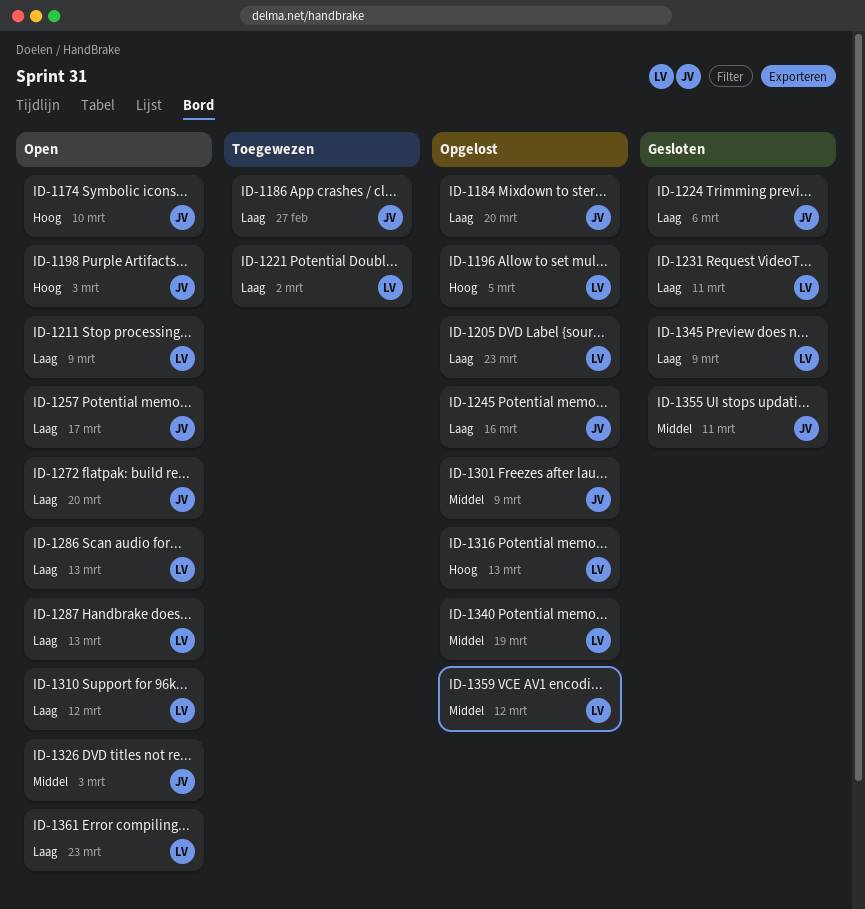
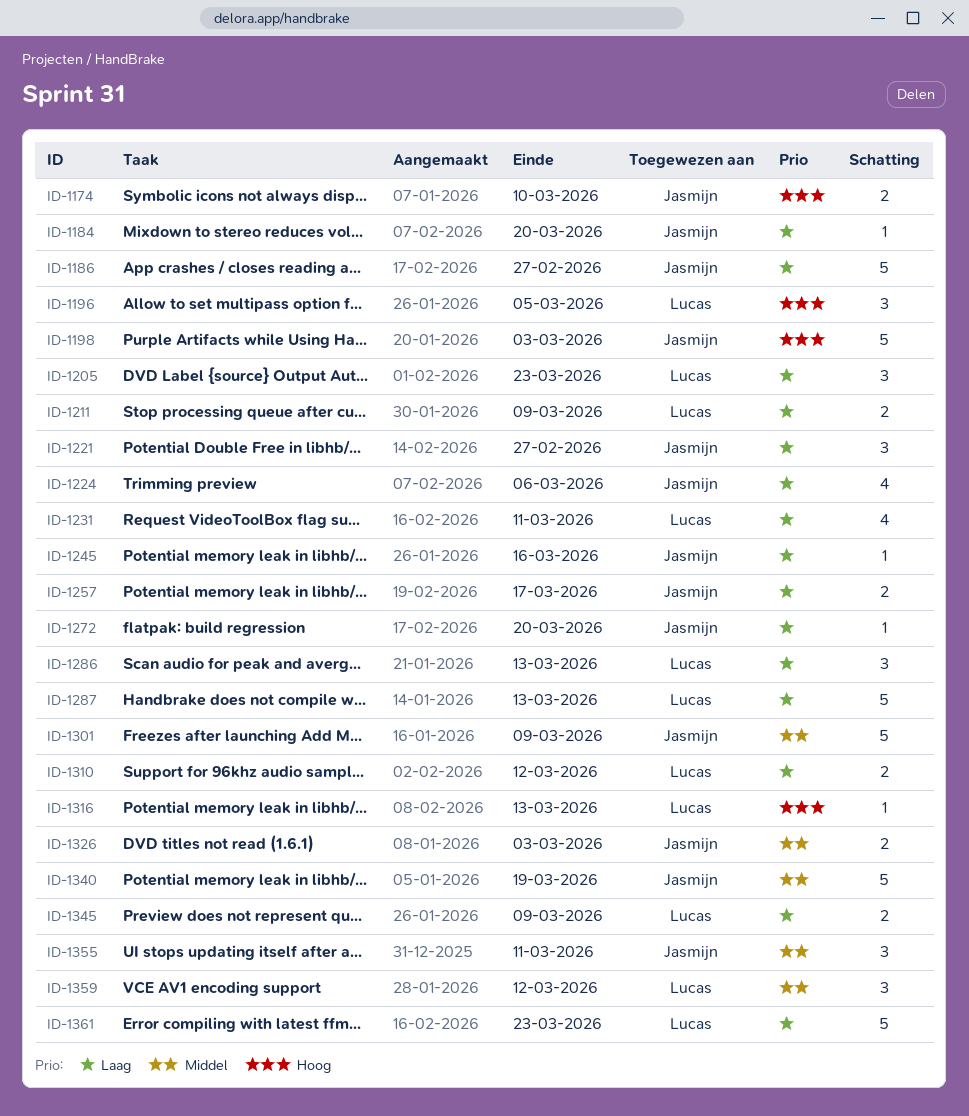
ID-1221, owner: Lucas -> Jasmijn
ID-1221, due: Mar 2 -> Feb 27
ID-1340, owner: Lucas -> Jasmijn

